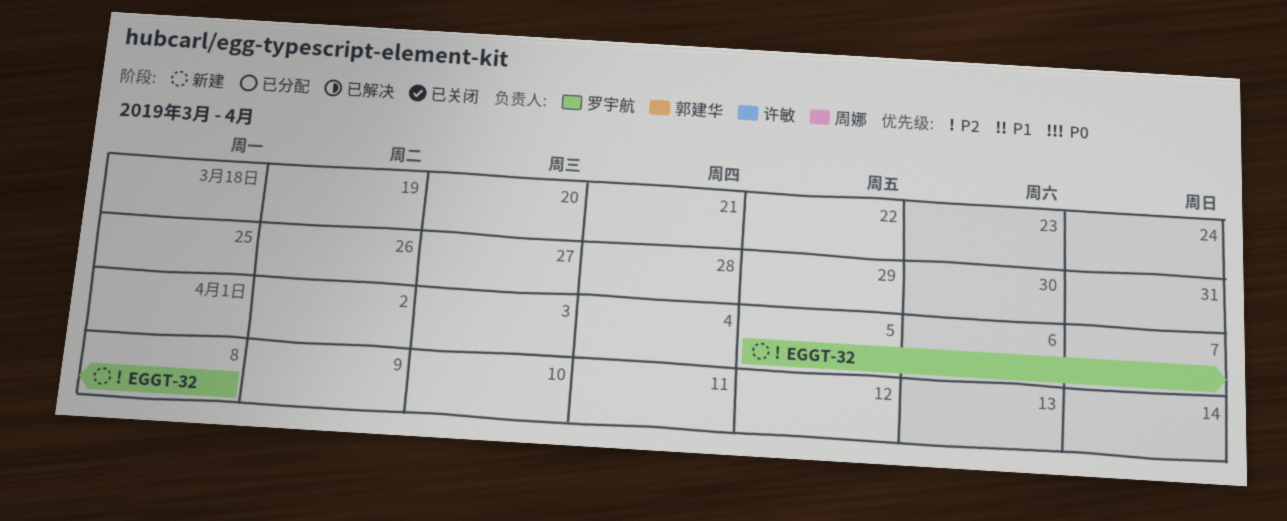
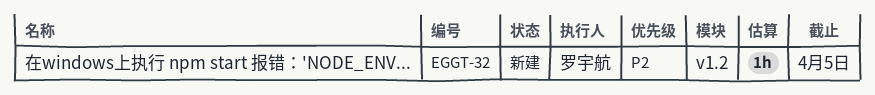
EGGT-32, due: Apr 8 -> Apr 5

